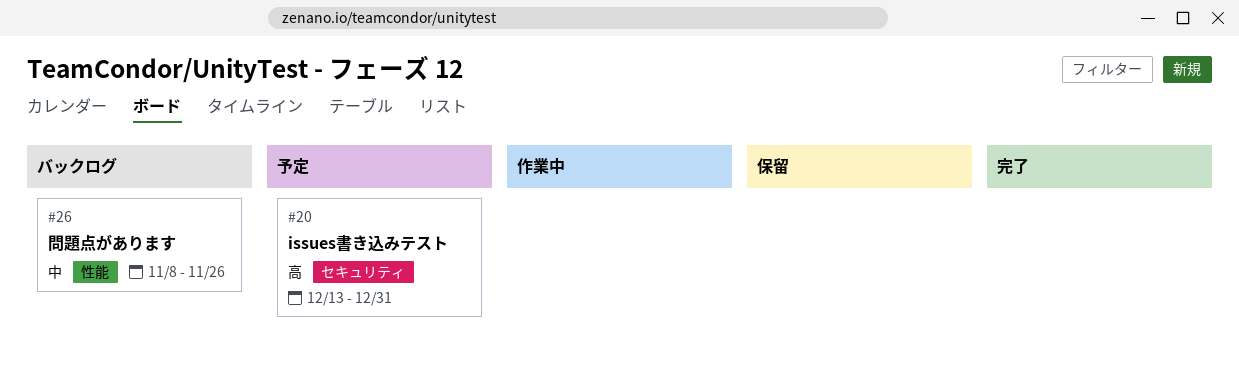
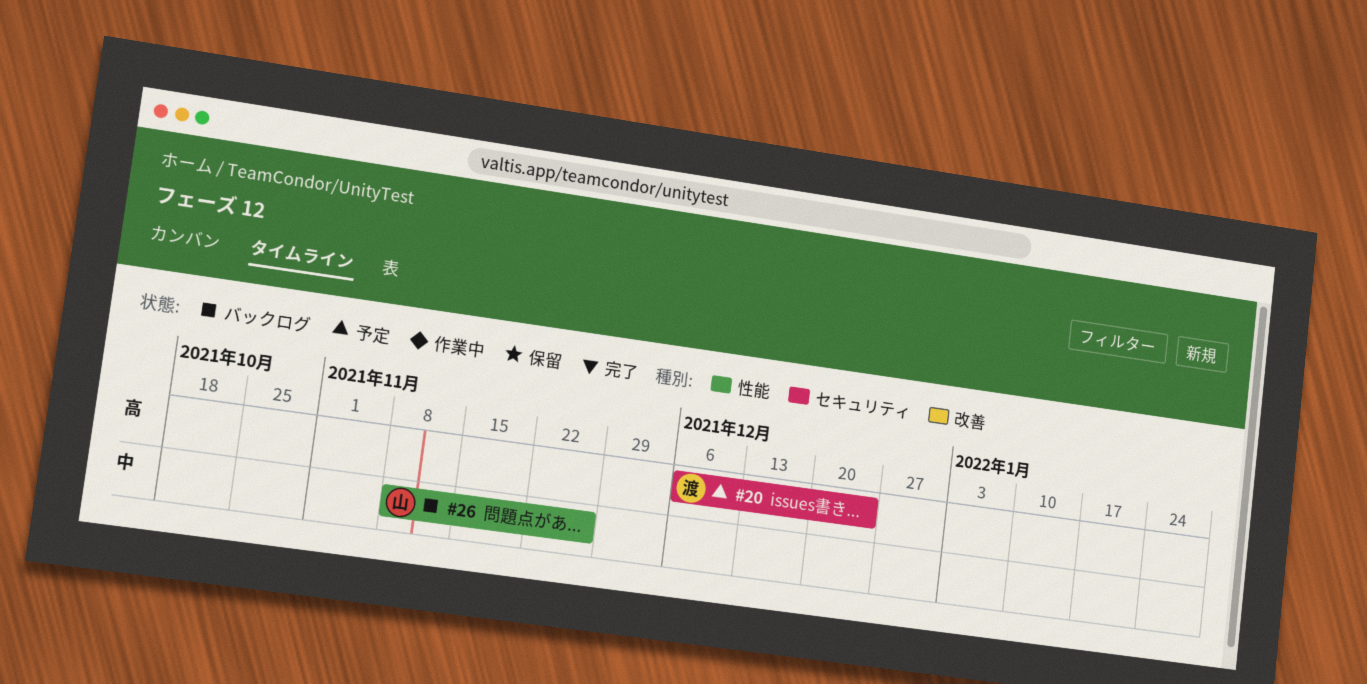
#20, start: Dec 13 -> Dec 6
#20, due: Dec 31 -> Dec 24

